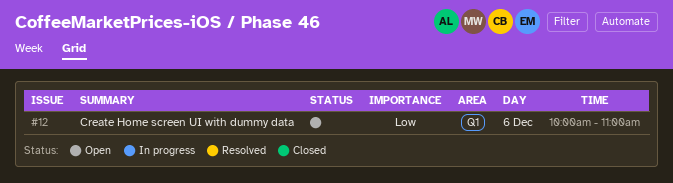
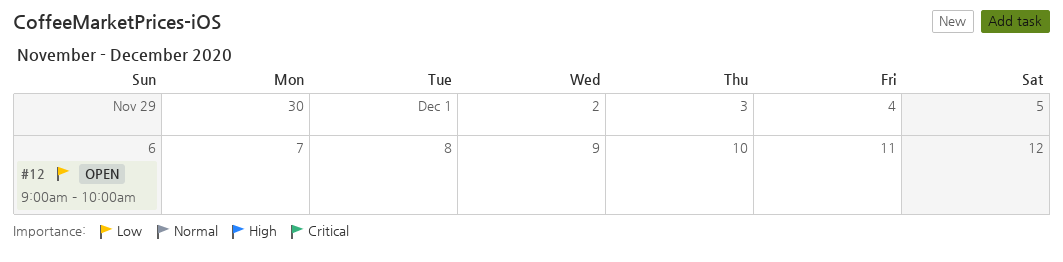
#12, begins: 10:00 -> 09:00
#12, ends: 11:00 -> 10:00

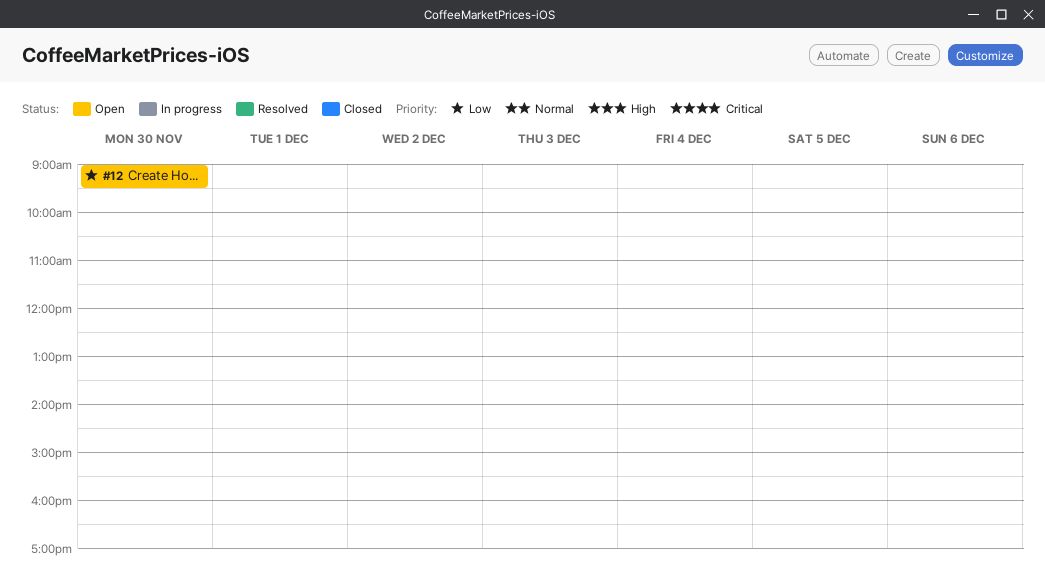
#12, day: Dec 6 -> Nov 30
#12, ends: 10:00 -> 09:30

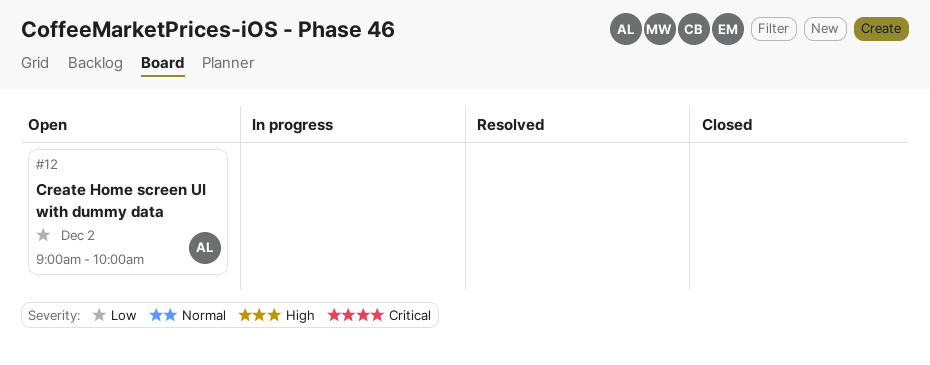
#12, day: Nov 30 -> Dec 2
#12, ends: 09:30 -> 10:00

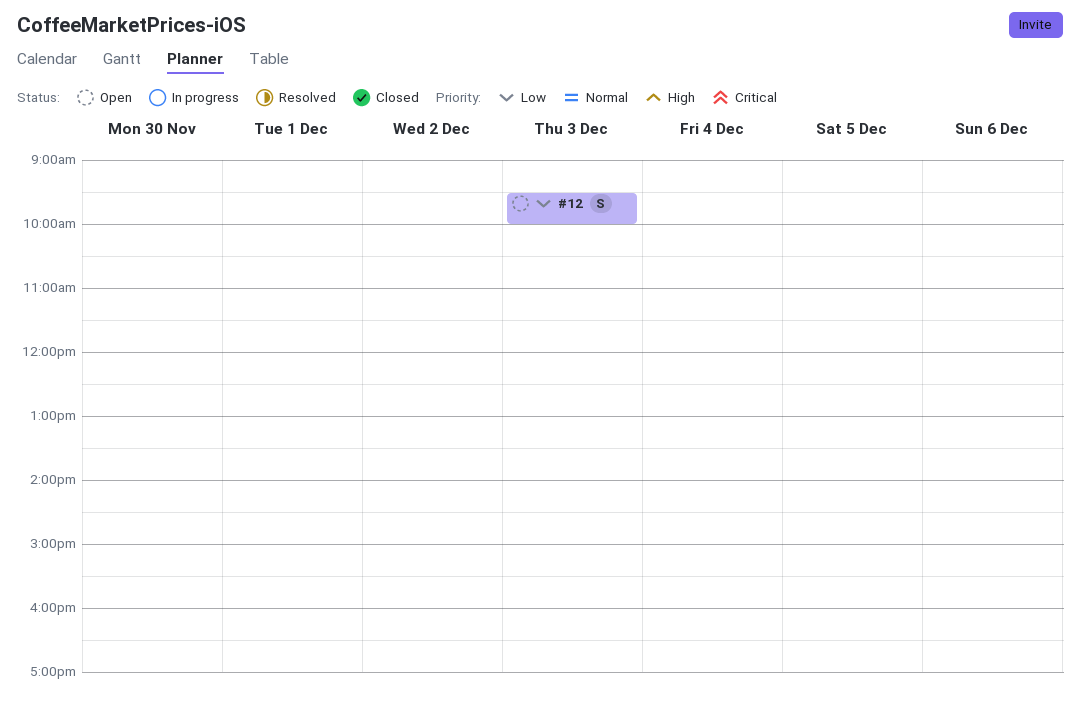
#12, day: Dec 2 -> Dec 3
#12, begins: 09:00 -> 09:30

